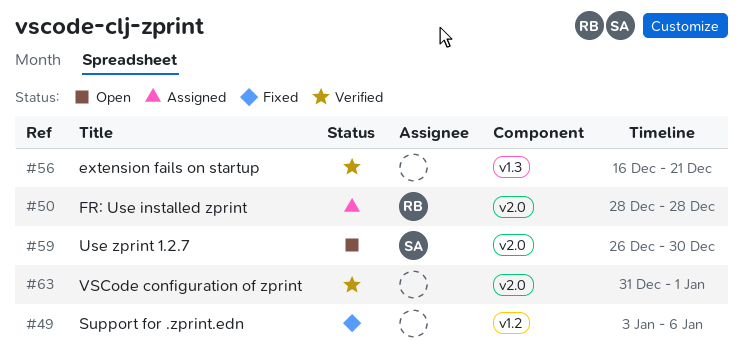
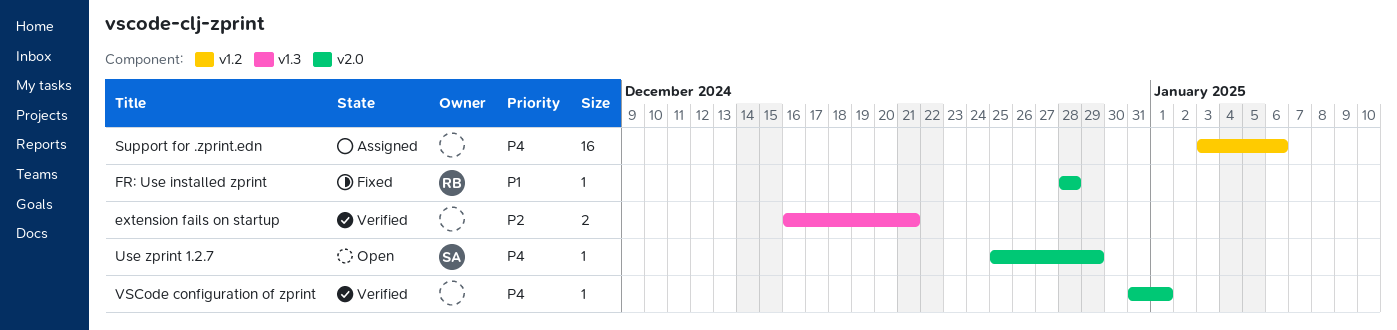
FR: Use installed zprint, status: Assigned -> Fixed
Support for .zprint.edn, status: Fixed -> Assigned
Use zprint 1.2.7, start: Dec 26 -> Dec 25
Use zprint 1.2.7, due: Dec 30 -> Dec 29

